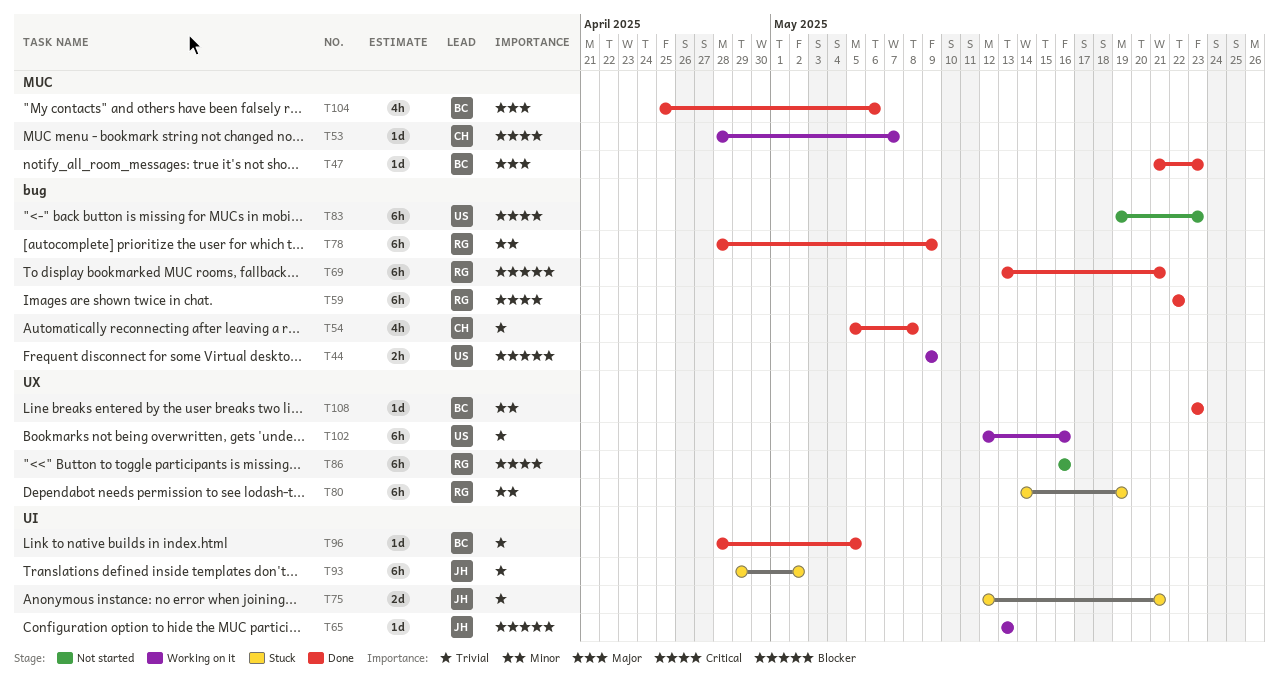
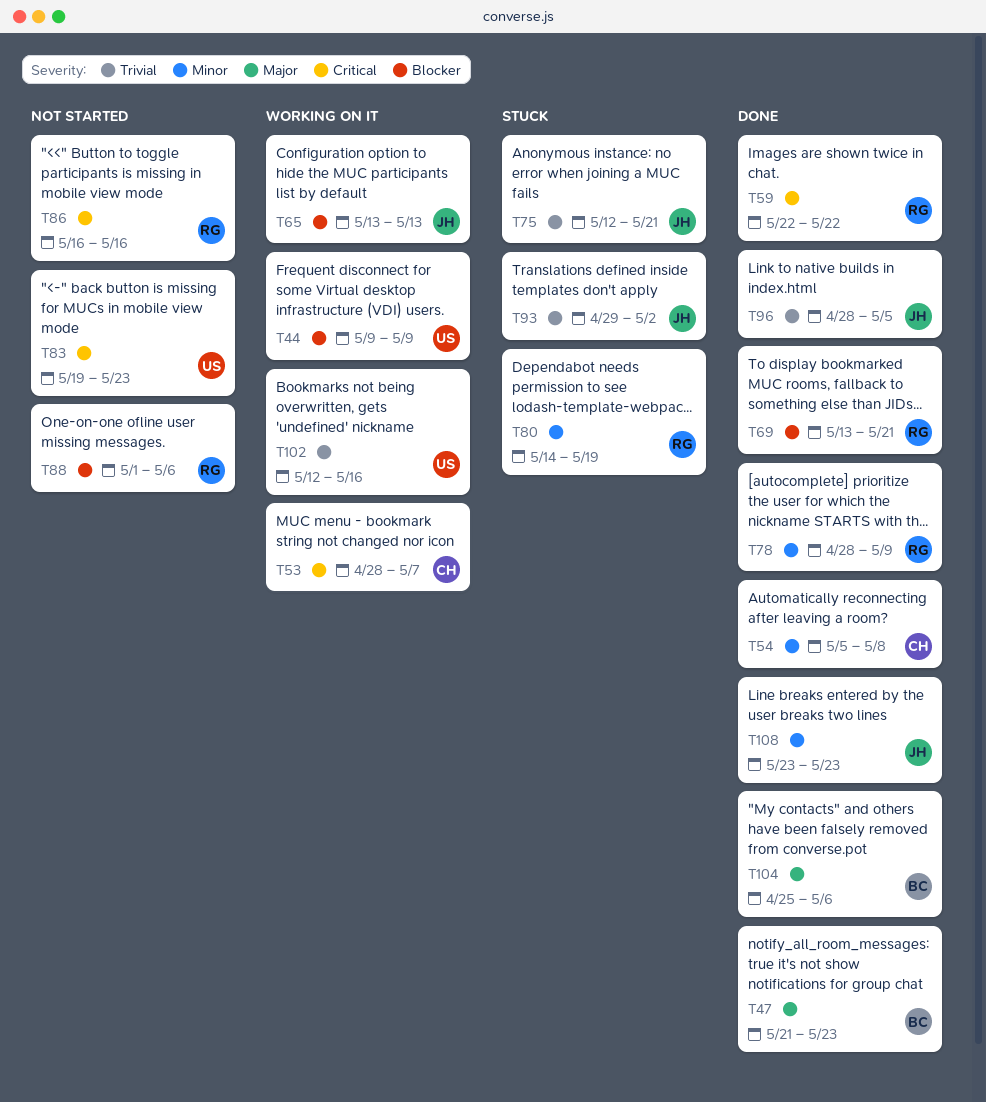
T54, priority: Trivial -> Minor
T88: none -> present
T96, owner: BC -> JH
T108, owner: BC -> JH

